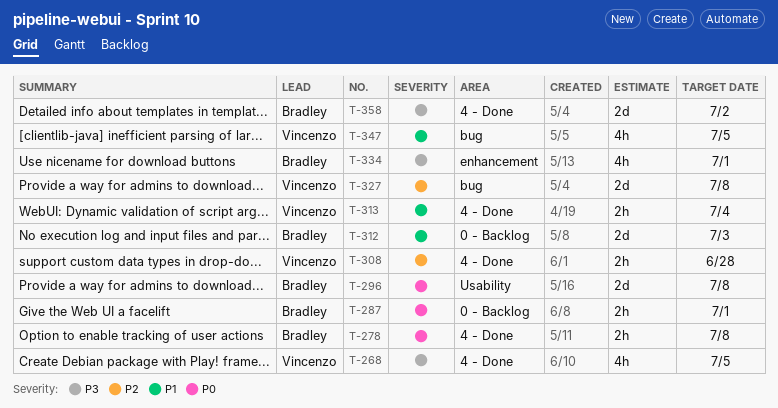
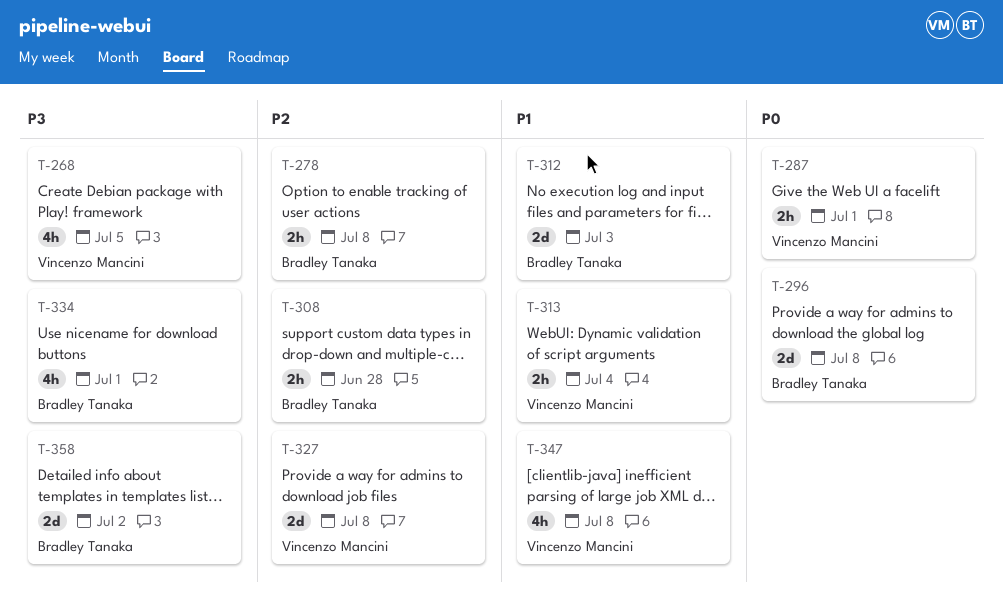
T-278, priority: P0 -> P2
T-287, owner: Bradley Tanaka -> Vincenzo Mancini
T-308, owner: Vincenzo Mancini -> Bradley Tanaka
T-347, due: Jul 5 -> Jul 8

